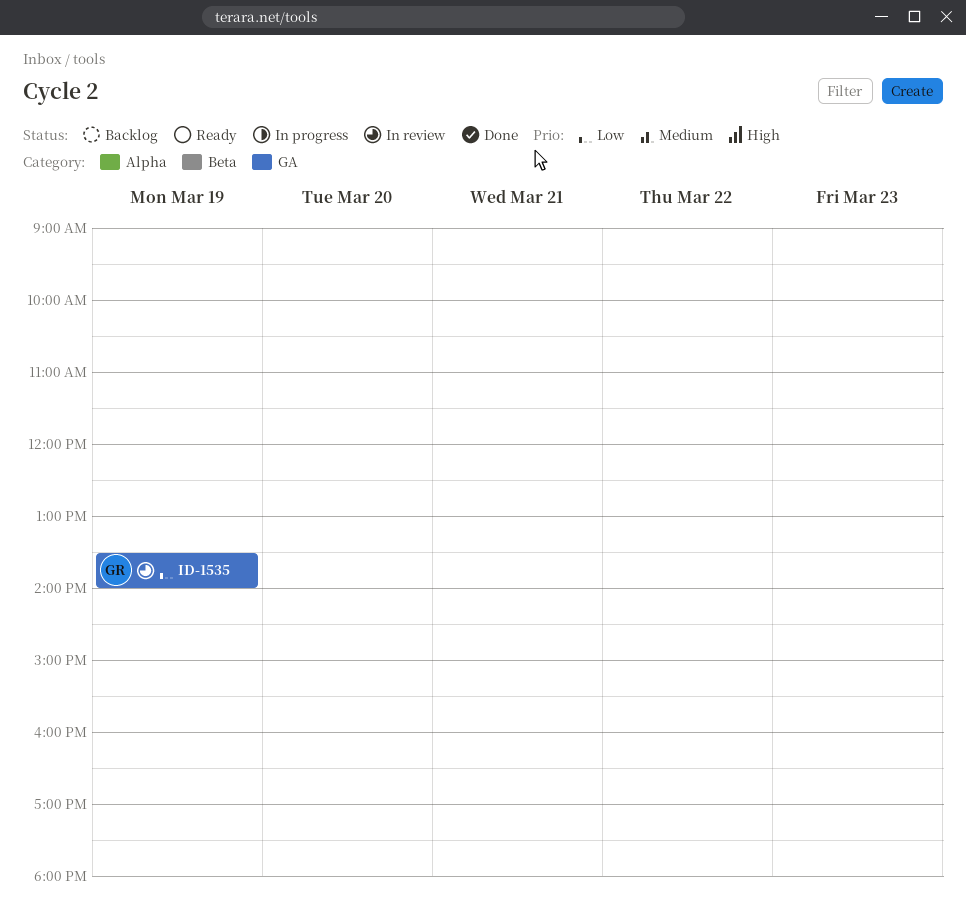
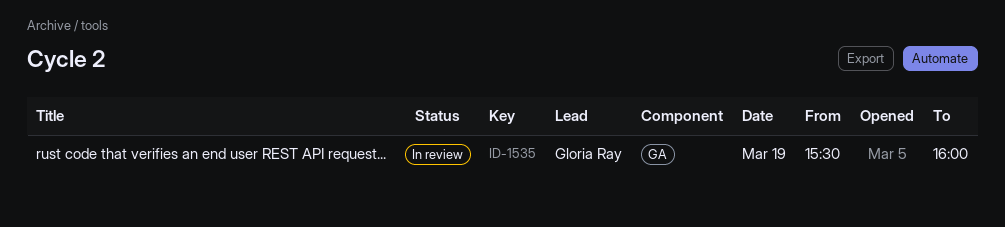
ID-1535, begins: 13:30 -> 15:30
ID-1535, ends: 14:00 -> 16:00

